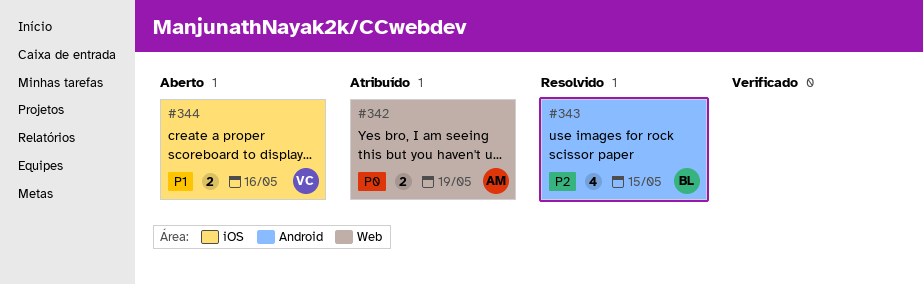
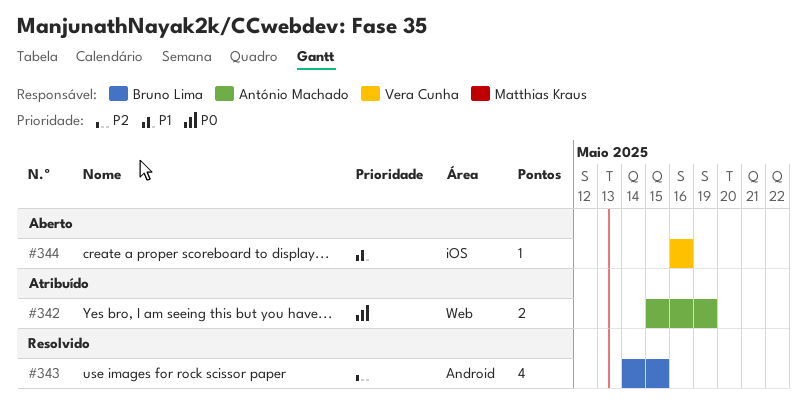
#344, estimate: 2 -> 1

